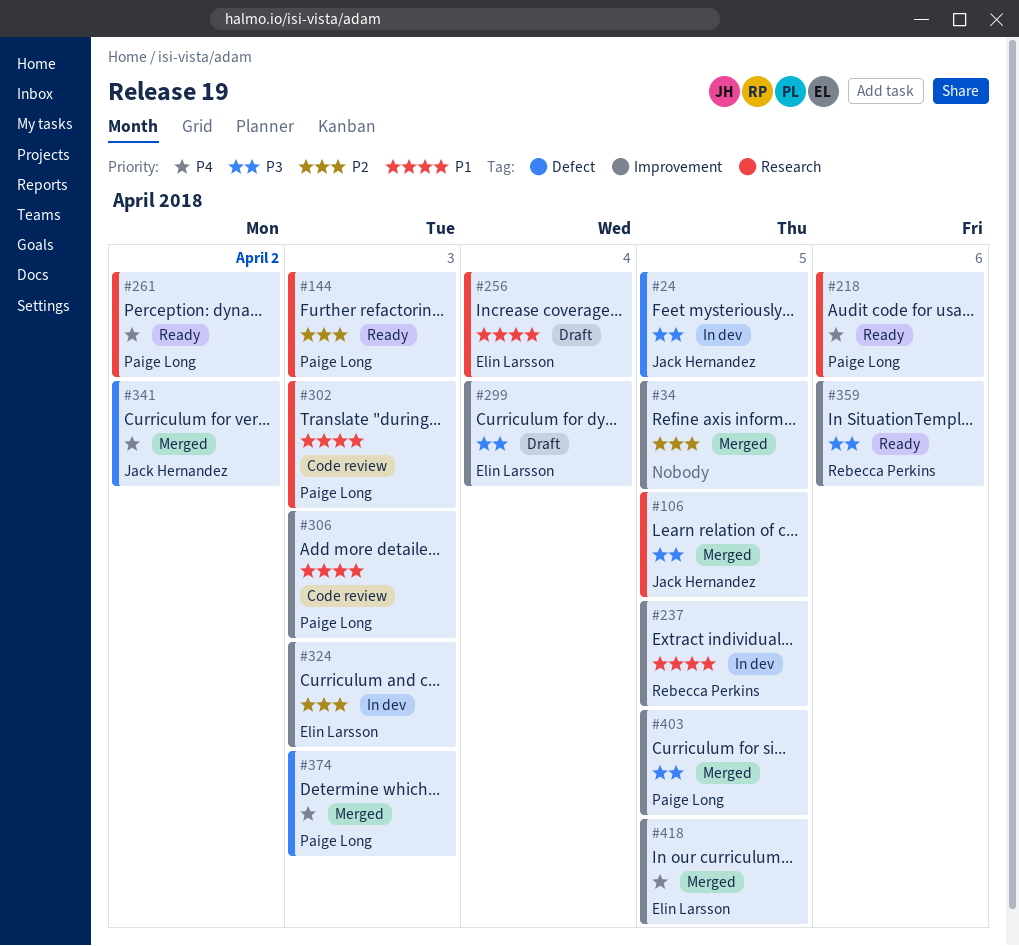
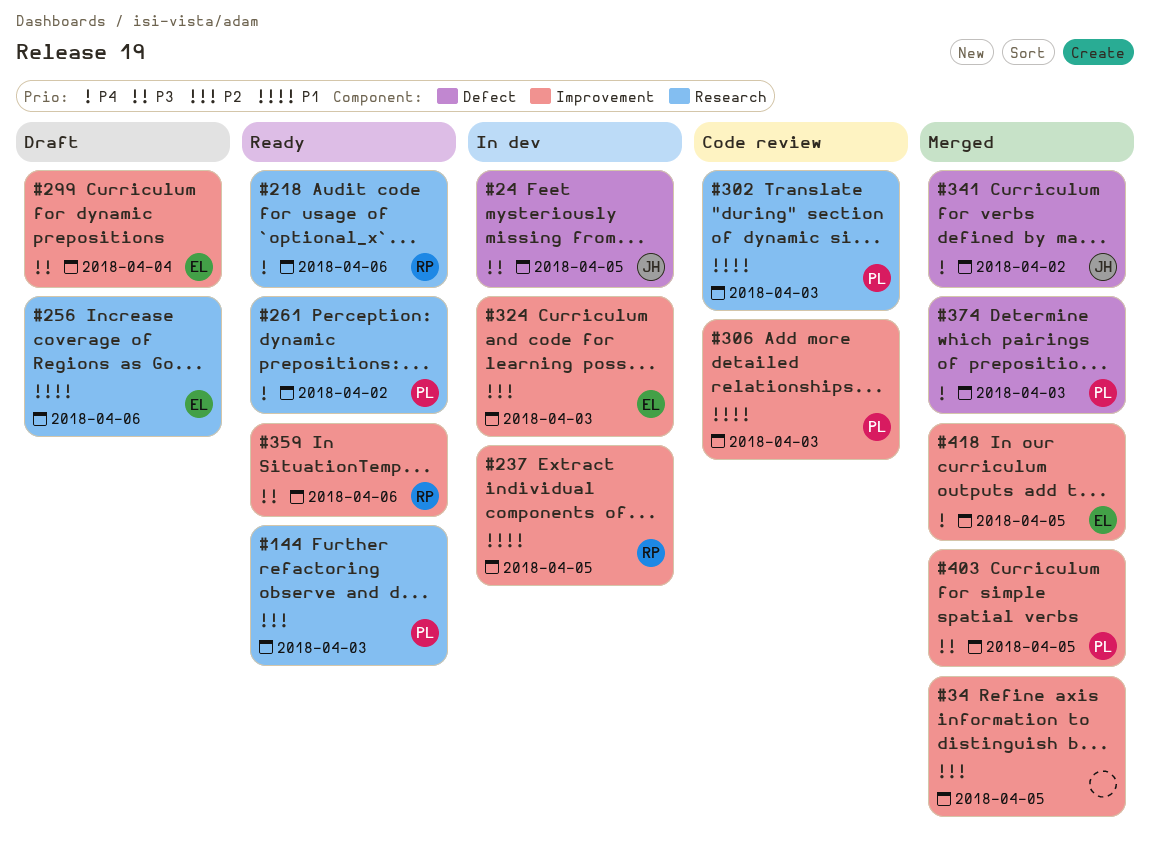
#106: present -> none
#218, owner: Paige Long -> Rebecca Perkins
#256, due: Apr 4 -> Apr 6

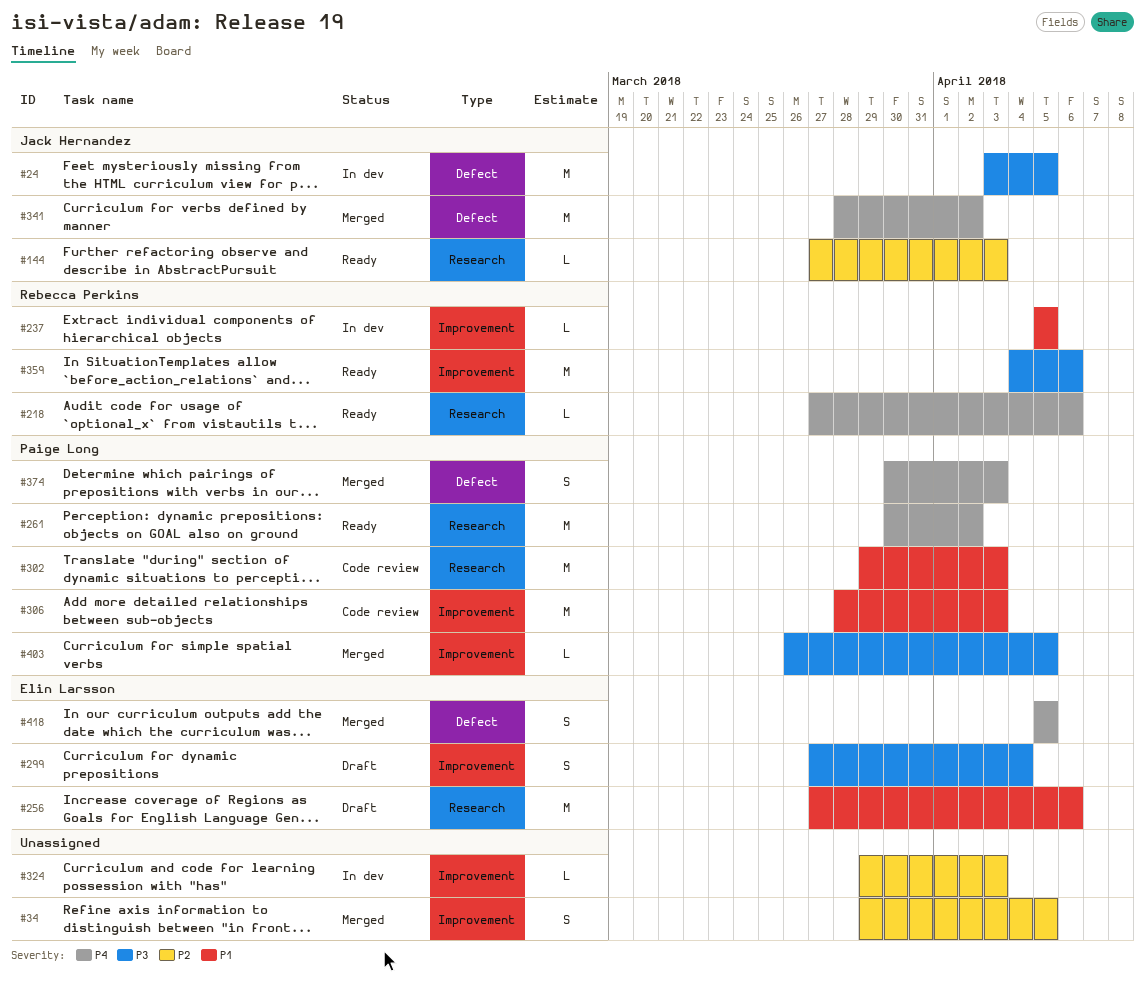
#144, owner: Paige Long -> Jack Hernandez
#324, owner: Elin Larsson -> none
#418, label: Improvement -> Defect

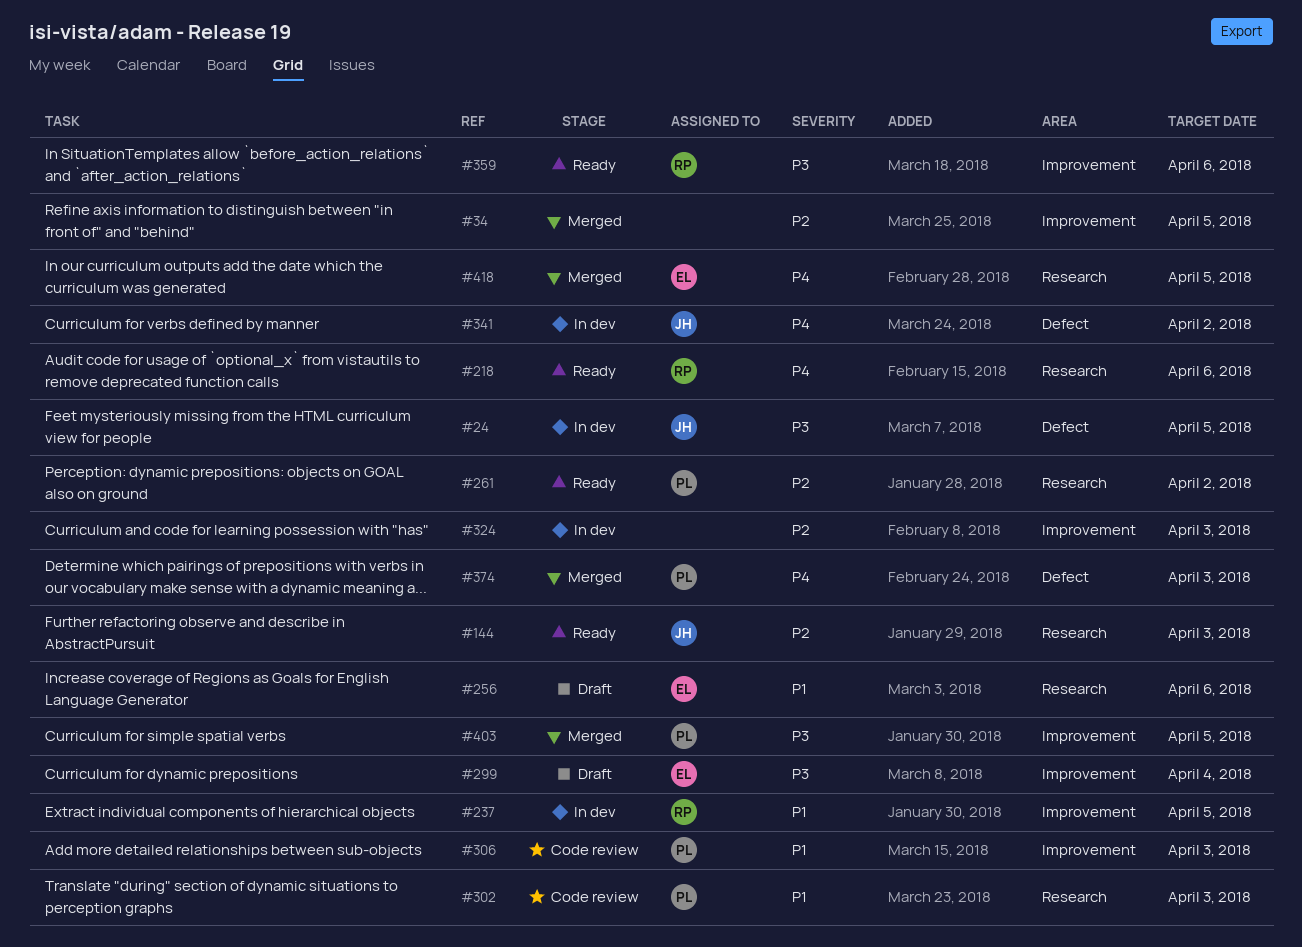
#261, priority: P4 -> P2
#341, status: Merged -> In dev
#418, label: Defect -> Research

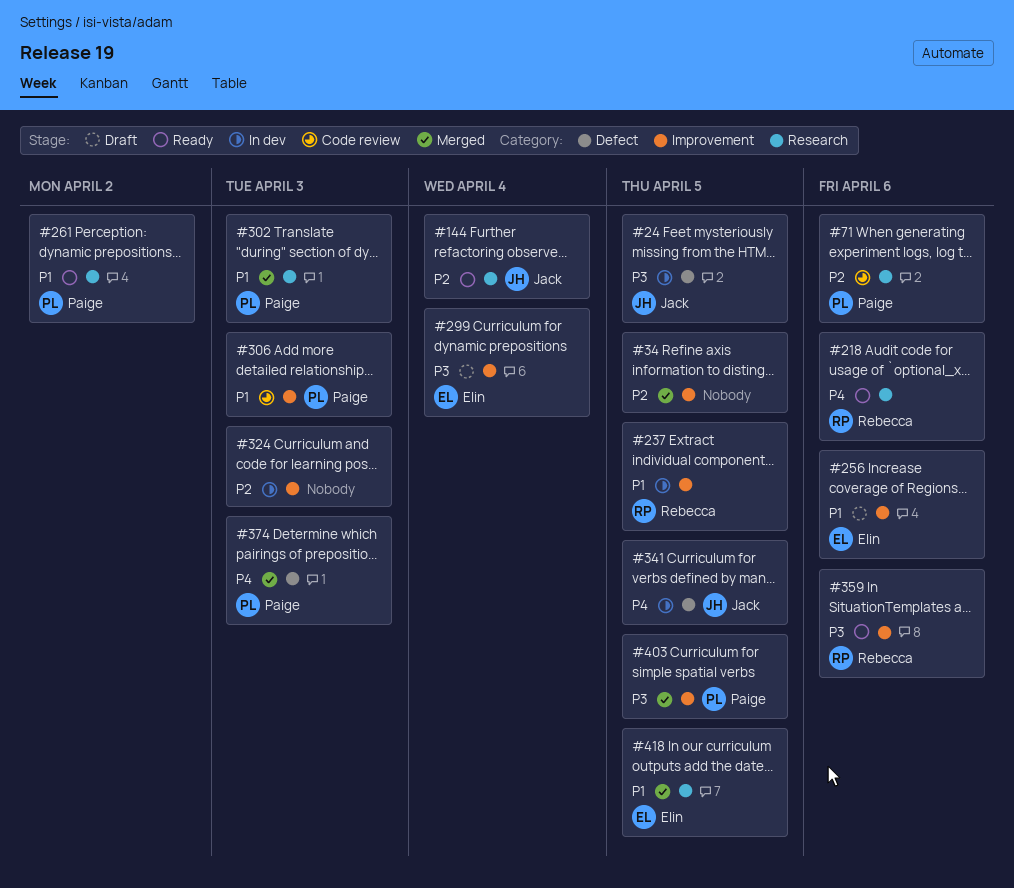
#71: none -> present
#144, due: Apr 3 -> Apr 4
#256, label: Research -> Improvement
#261, priority: P2 -> P1
#302, status: Code review -> Merged
#341, due: Apr 2 -> Apr 5
#418, priority: P4 -> P1

